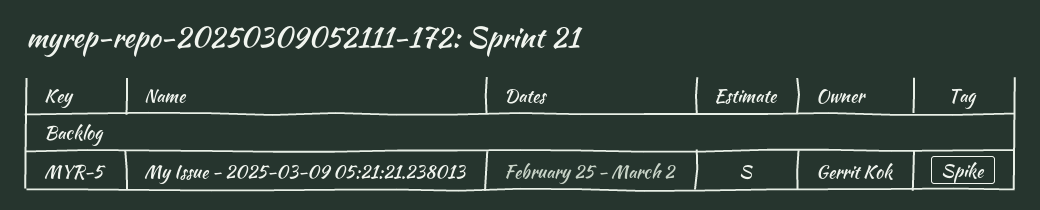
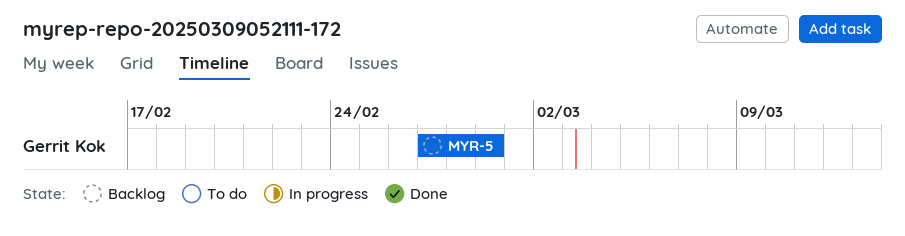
MYR-5, start: Feb 25 -> Feb 27
MYR-5, due: Mar 2 -> Feb 29

